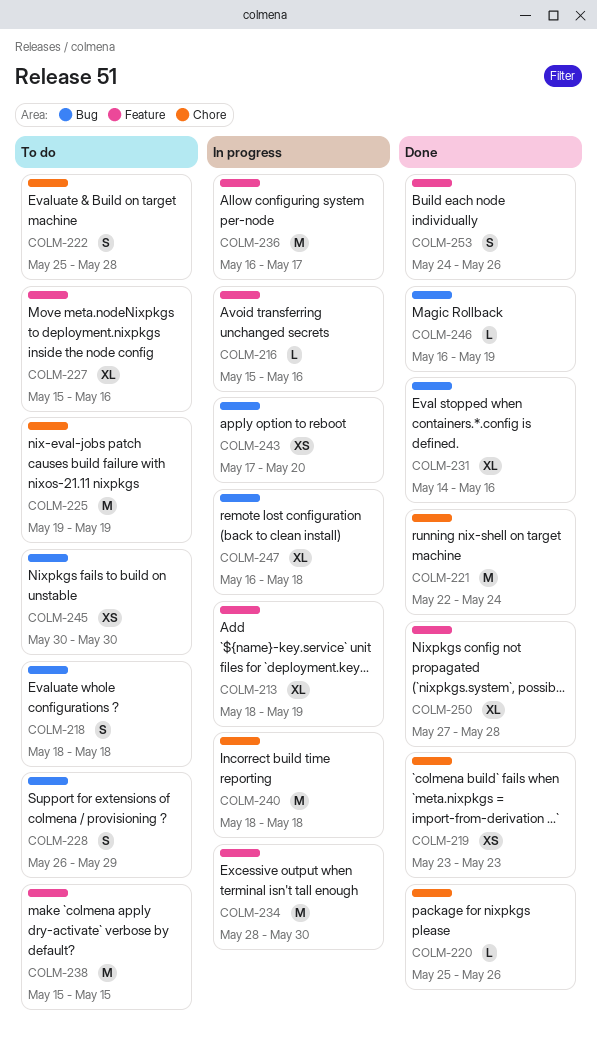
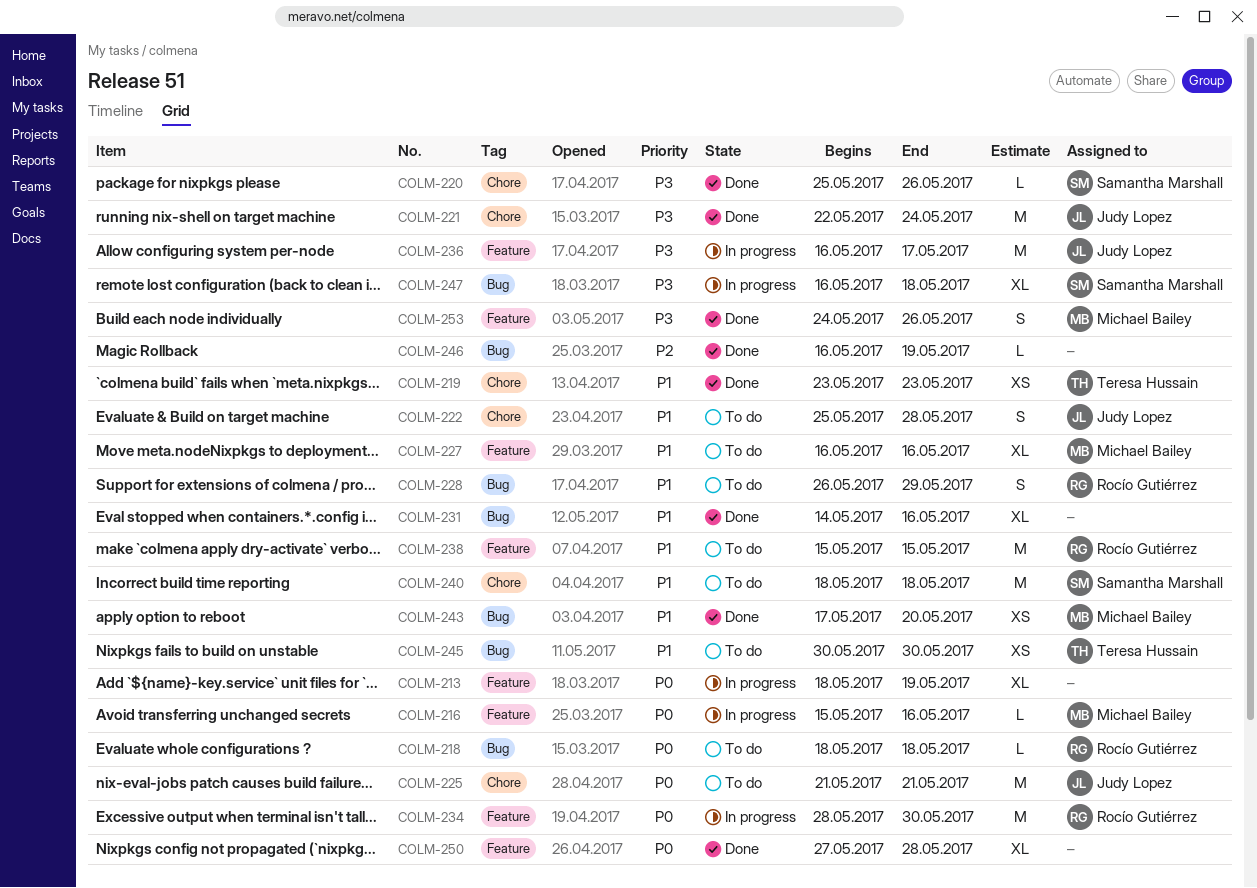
COLM-218, estimate: S -> L
COLM-225, start: May 19 -> May 21
COLM-225, due: May 19 -> May 21
COLM-227, start: May 15 -> May 16
COLM-240, status: In progress -> To do
COLM-243, status: In progress -> Done

